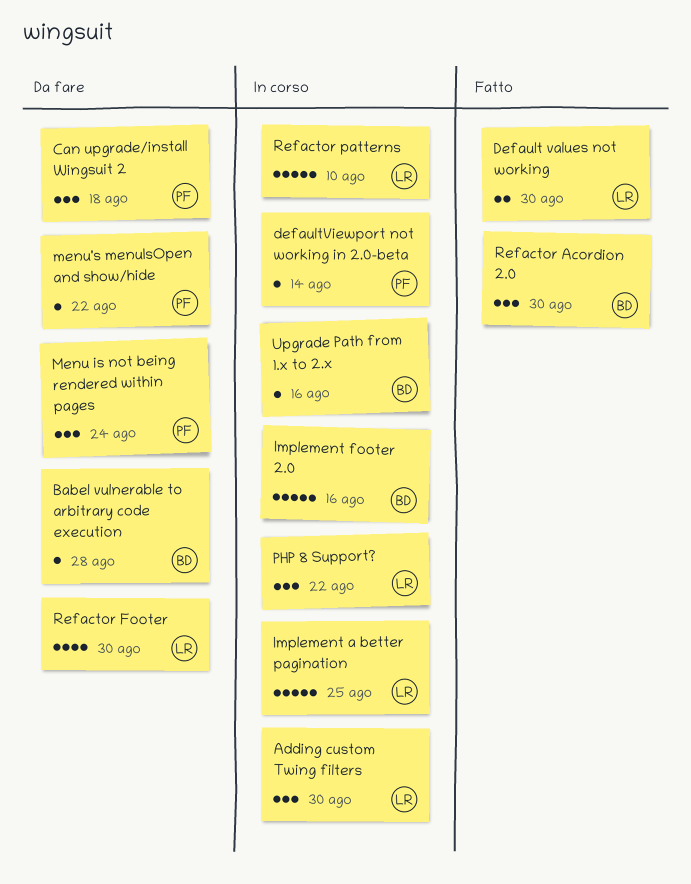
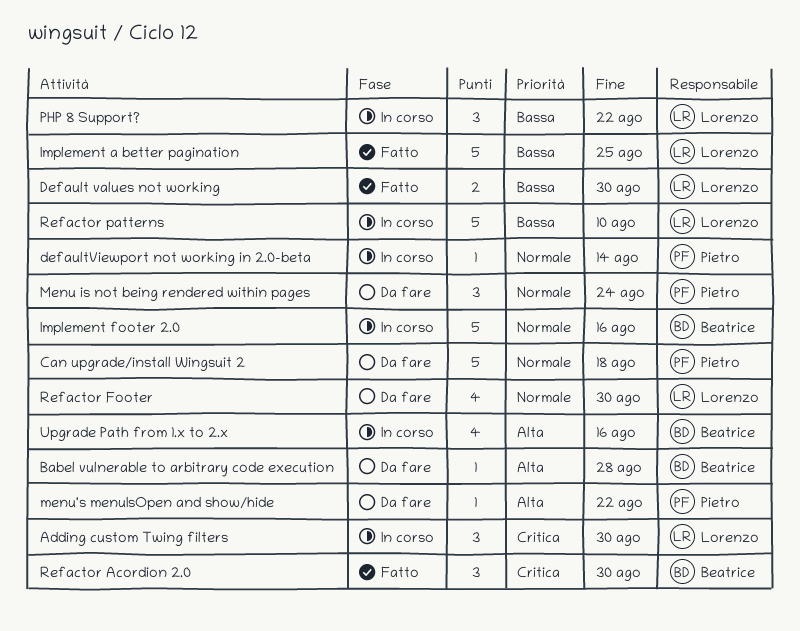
Can upgrade/install Wingsuit 2, estimate: 3 -> 5
Implement a better pagination, status: In corso -> Fatto
Upgrade Path from 1.x to 2.x, estimate: 1 -> 4

